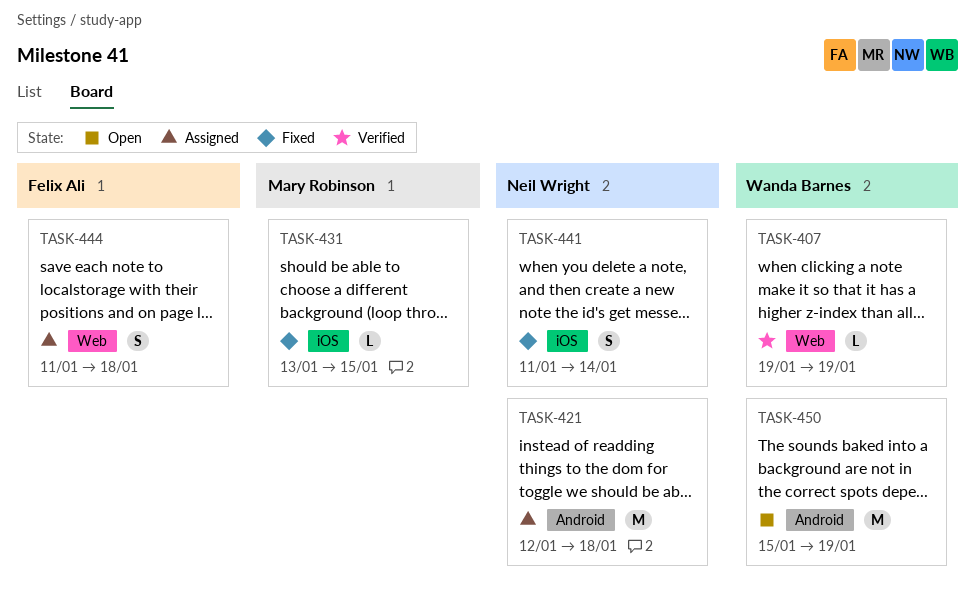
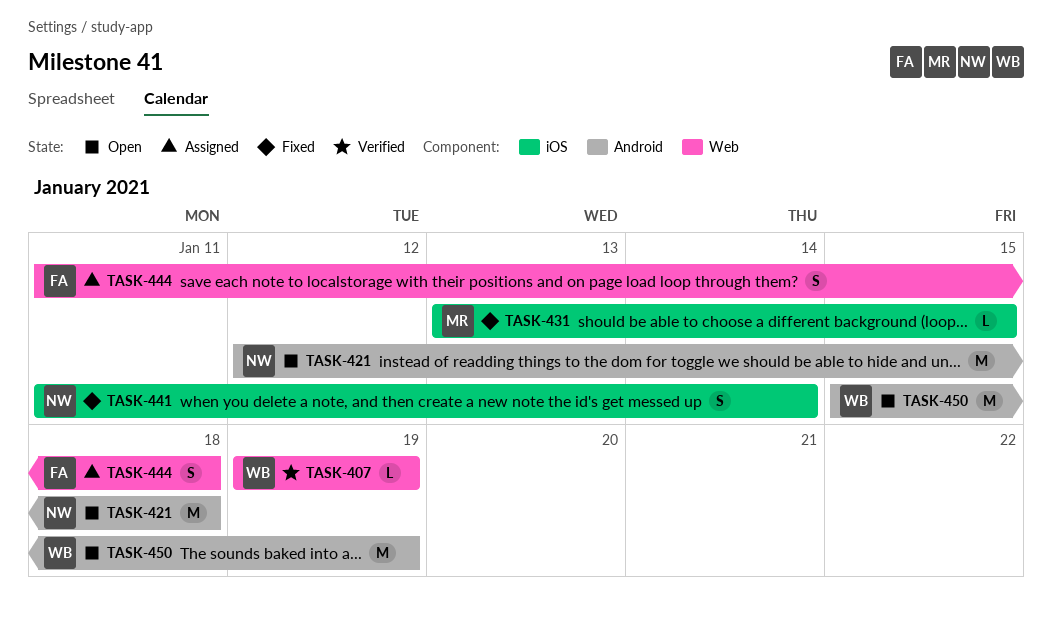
TASK-421, status: Assigned -> Open

